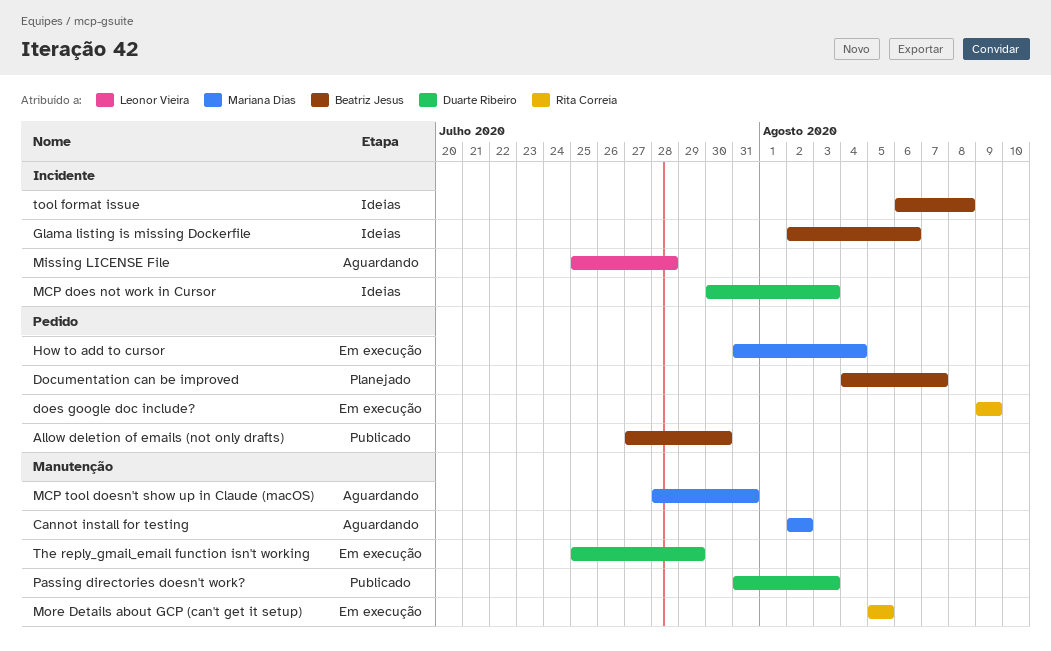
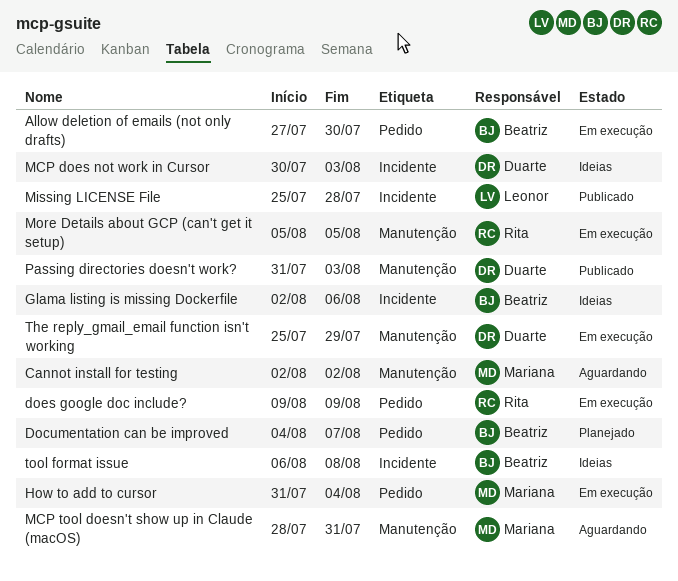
Allow deletion of emails (not only drafts), status: Publicado -> Em execução
Missing LICENSE File, status: Aguardando -> Publicado

